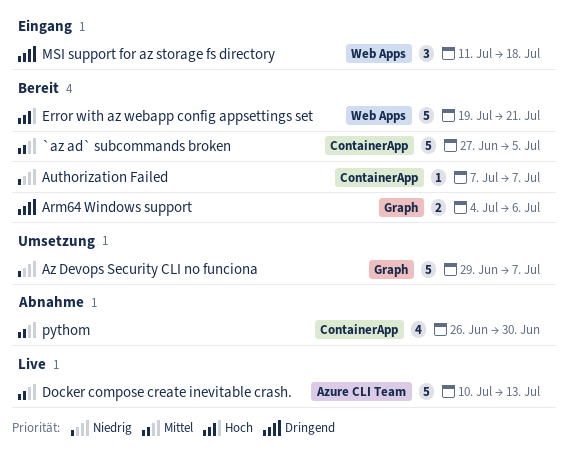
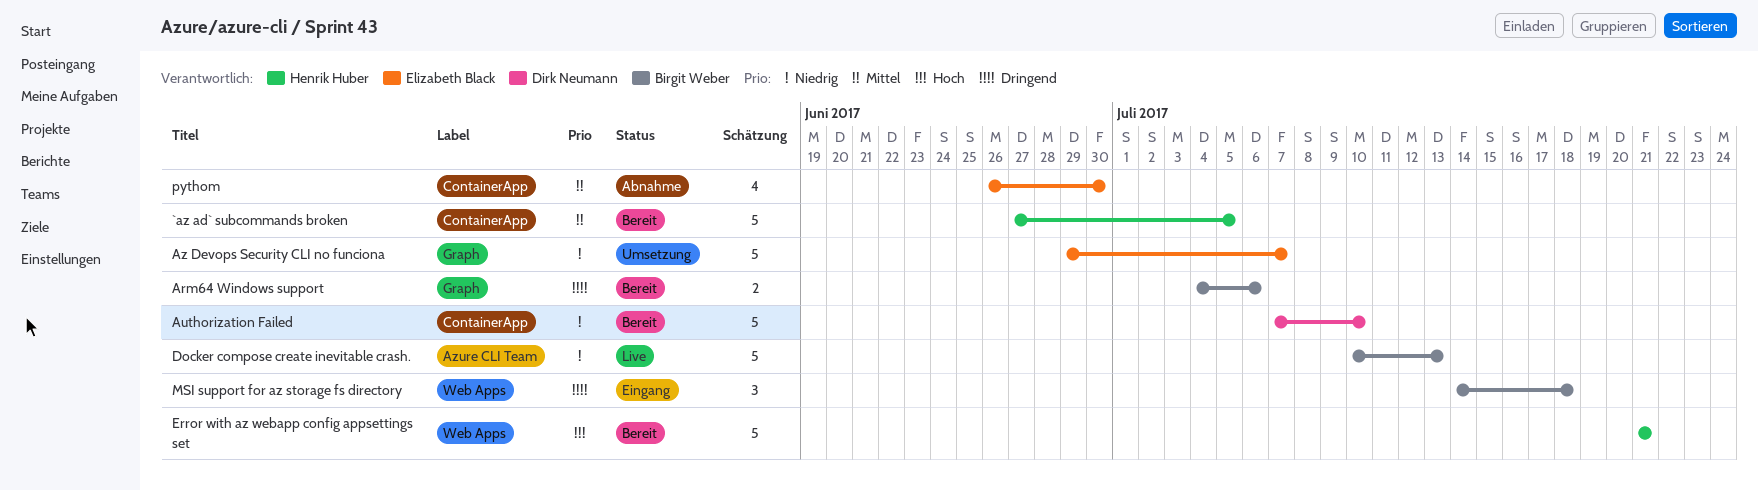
Authorization Failed, estimate: 1 -> 5
Authorization Failed, due: Jul 7 -> Jul 10
Docker compose create inevitable crash., priority: Mittel -> Niedrig
Error with az webapp config appsettings set, start: Jul 19 -> Jul 21
MSI support for az storage fs directory, start: Jul 11 -> Jul 14

